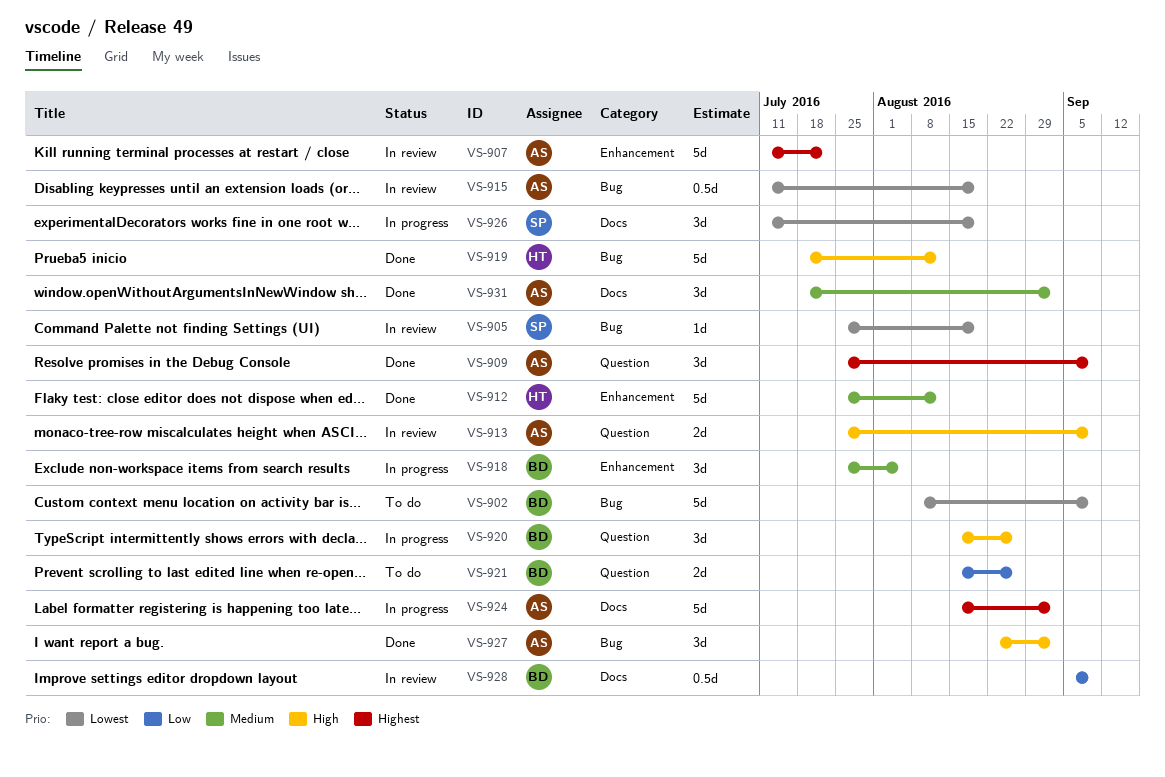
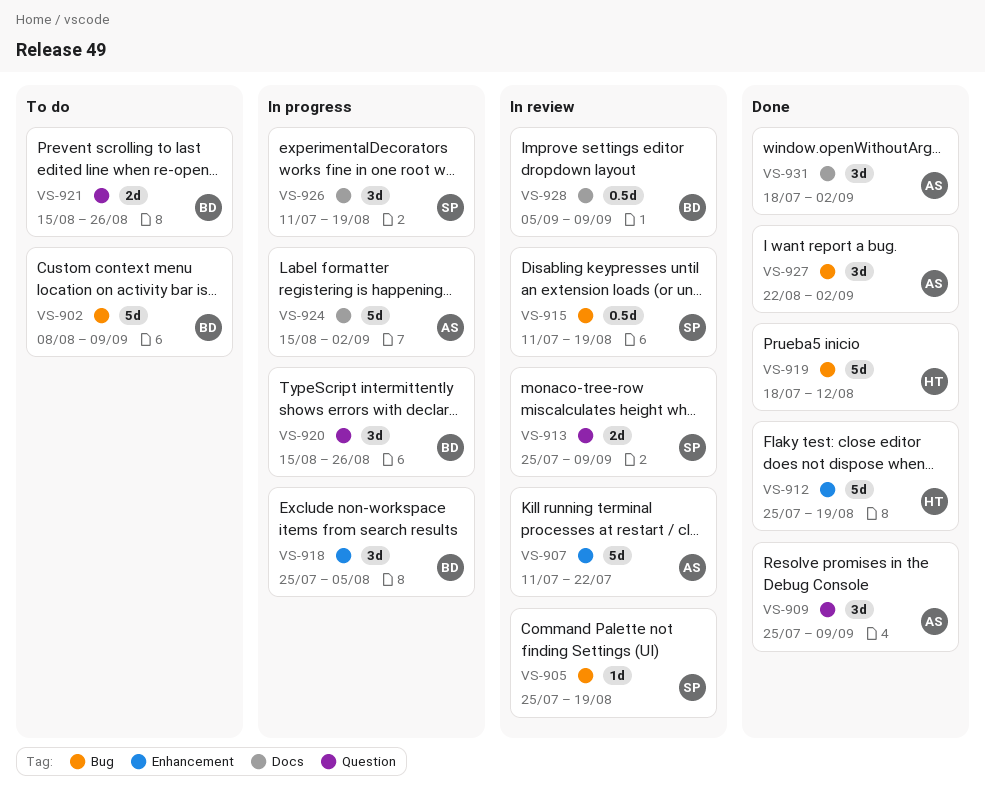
VS-912, due: Aug 12 -> Aug 19
VS-913, owner: AS -> SP
VS-915, owner: AS -> SP

